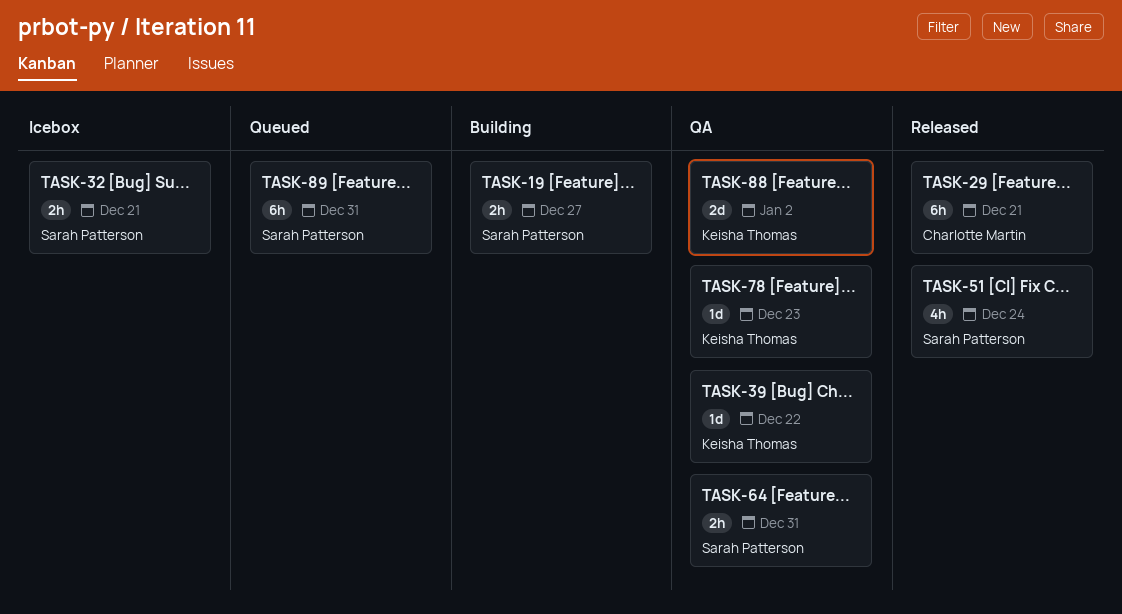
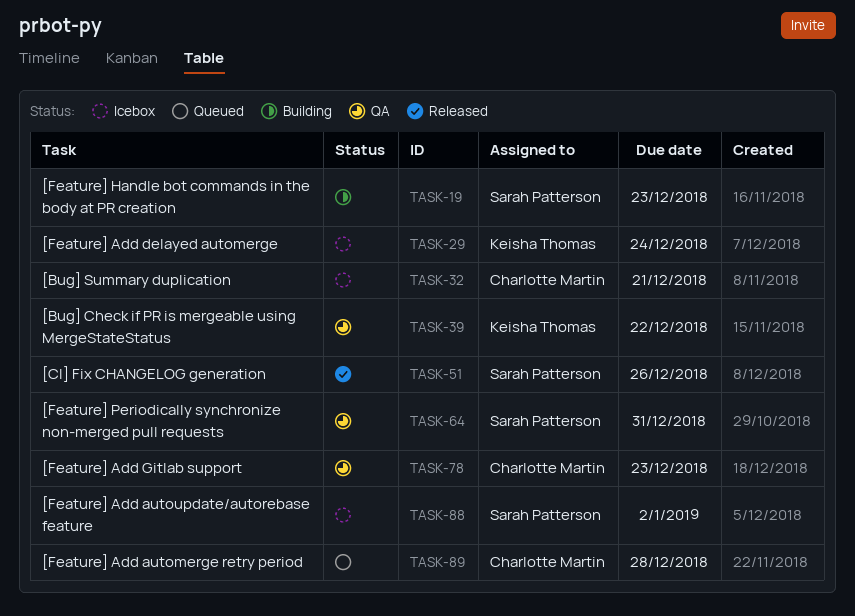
TASK-19, due: Dec 27 -> Dec 23
TASK-29, status: Released -> Icebox
TASK-29, owner: Charlotte Martin -> Keisha Thomas
TASK-29, due: Dec 21 -> Dec 24
TASK-32, owner: Sarah Patterson -> Charlotte Martin
TASK-51, due: Dec 24 -> Dec 26
TASK-78, owner: Keisha Thomas -> Charlotte Martin
TASK-88, status: QA -> Icebox
TASK-88, owner: Keisha Thomas -> Sarah Patterson
TASK-89, owner: Sarah Patterson -> Charlotte Martin
TASK-89, due: Dec 31 -> Dec 28

